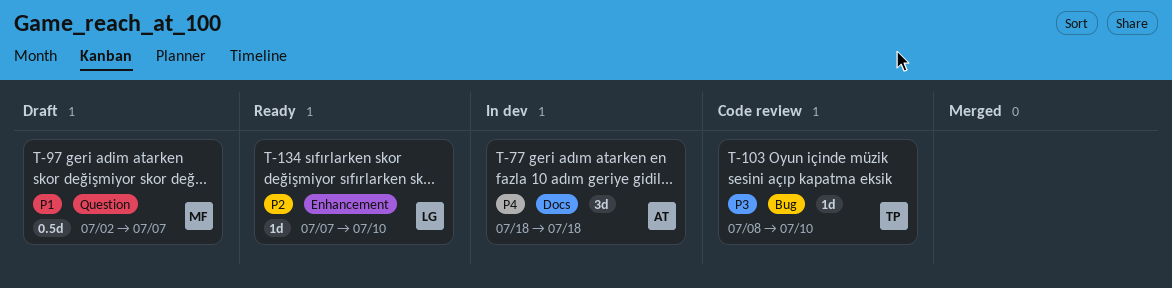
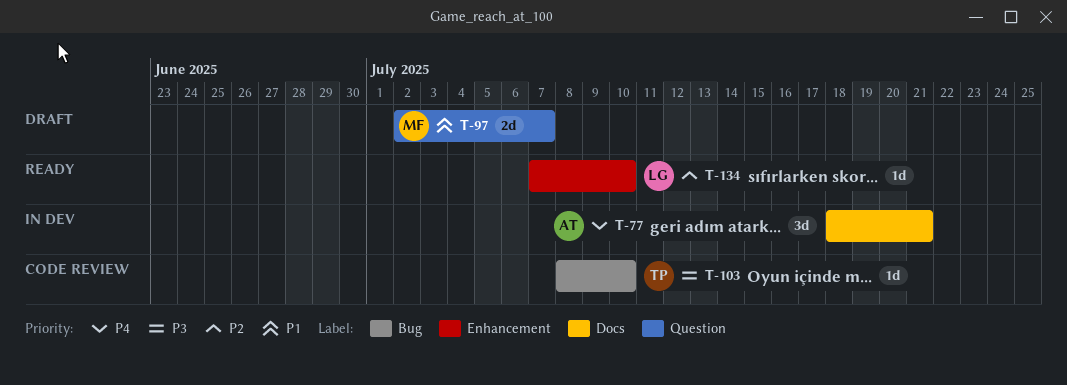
T-77, due: Jul 18 -> Jul 21
T-97, estimate: 0.5d -> 2d

